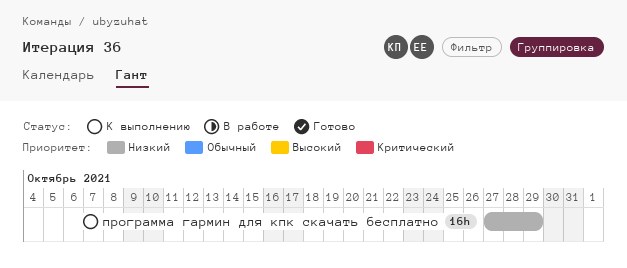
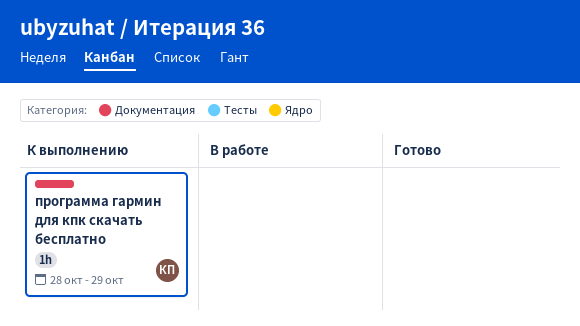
программа гармин для кпк скачать бесплатно, estimate: 16h -> 1h
программа гармин для кпк скачать бесплатно, start: Oct 27 -> Oct 28

